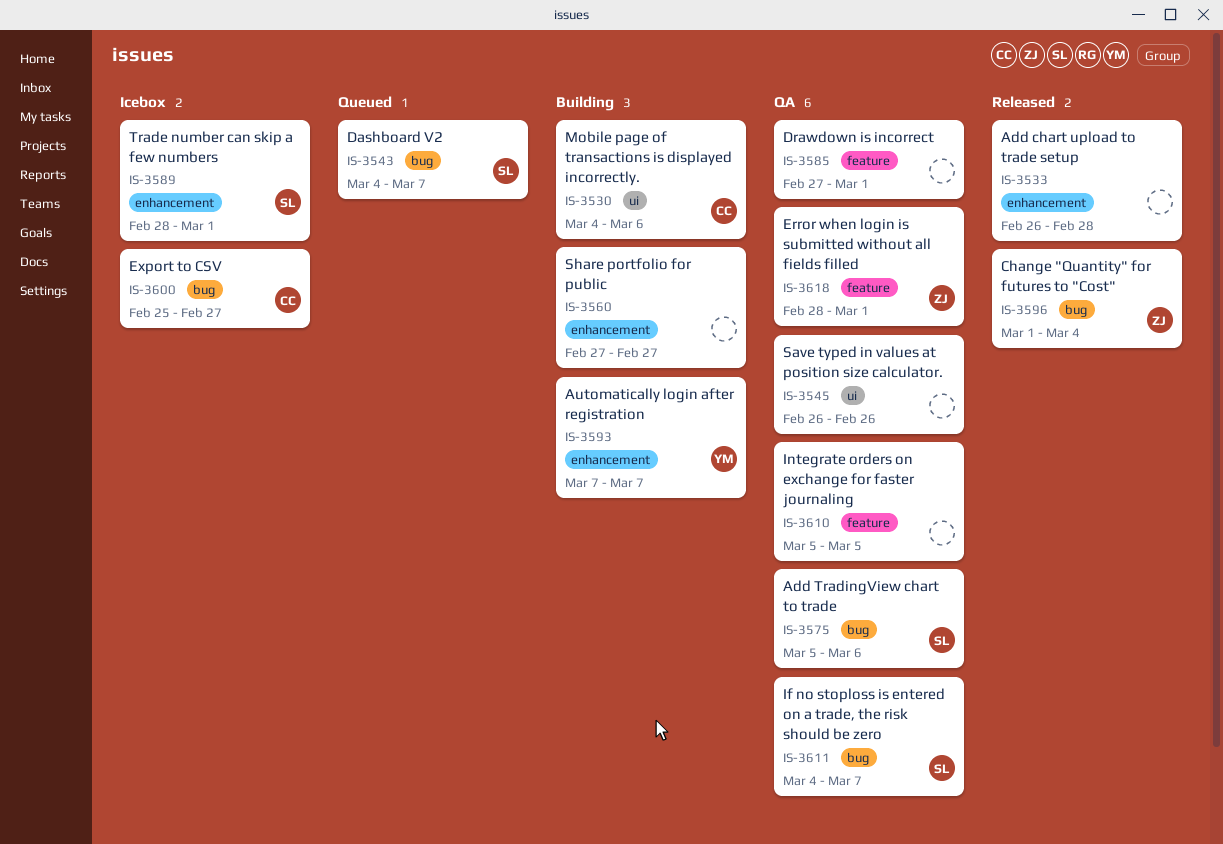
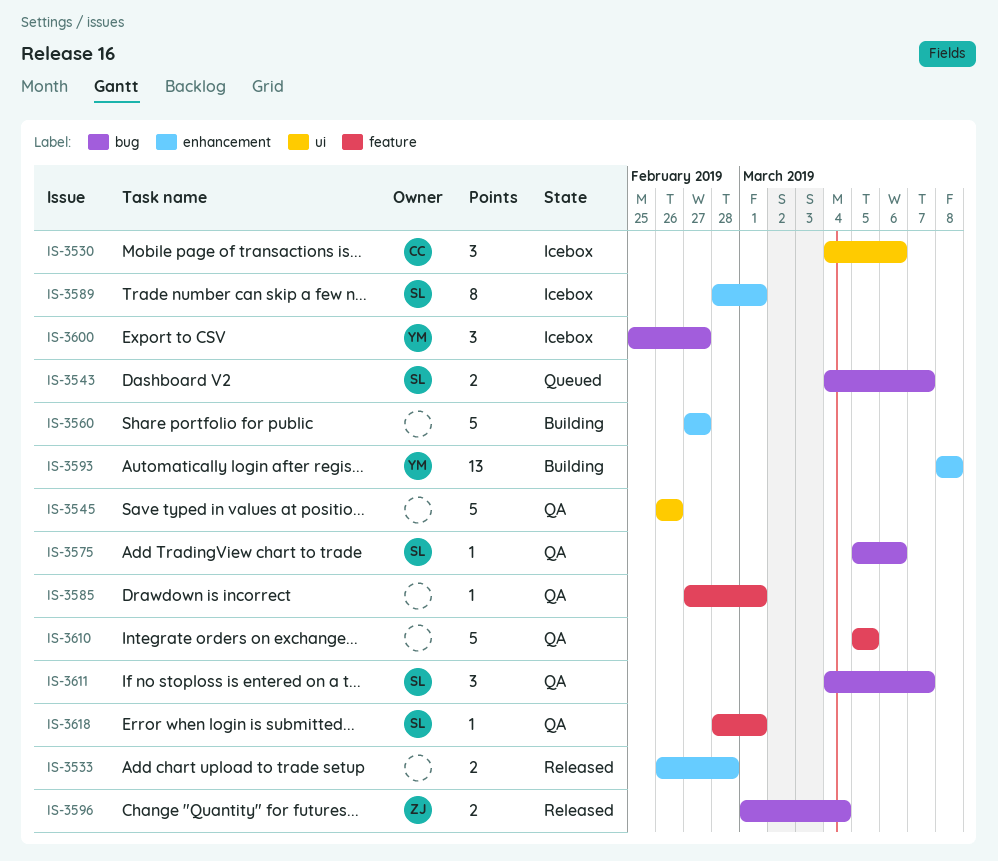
IS-3530, status: Building -> Icebox
IS-3593, start: Mar 7 -> Mar 8
IS-3593, due: Mar 7 -> Mar 8
IS-3600, owner: CC -> YM
IS-3618, owner: ZJ -> SL

